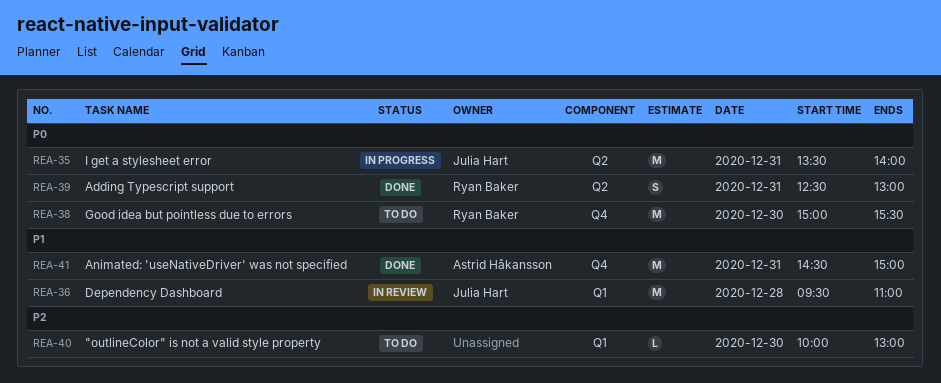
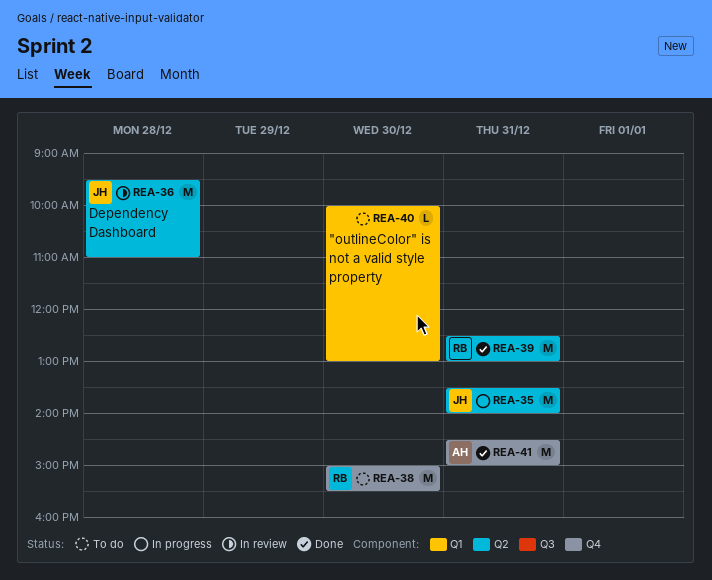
REA-36, label: Q1 -> Q2
REA-39, estimate: S -> M

